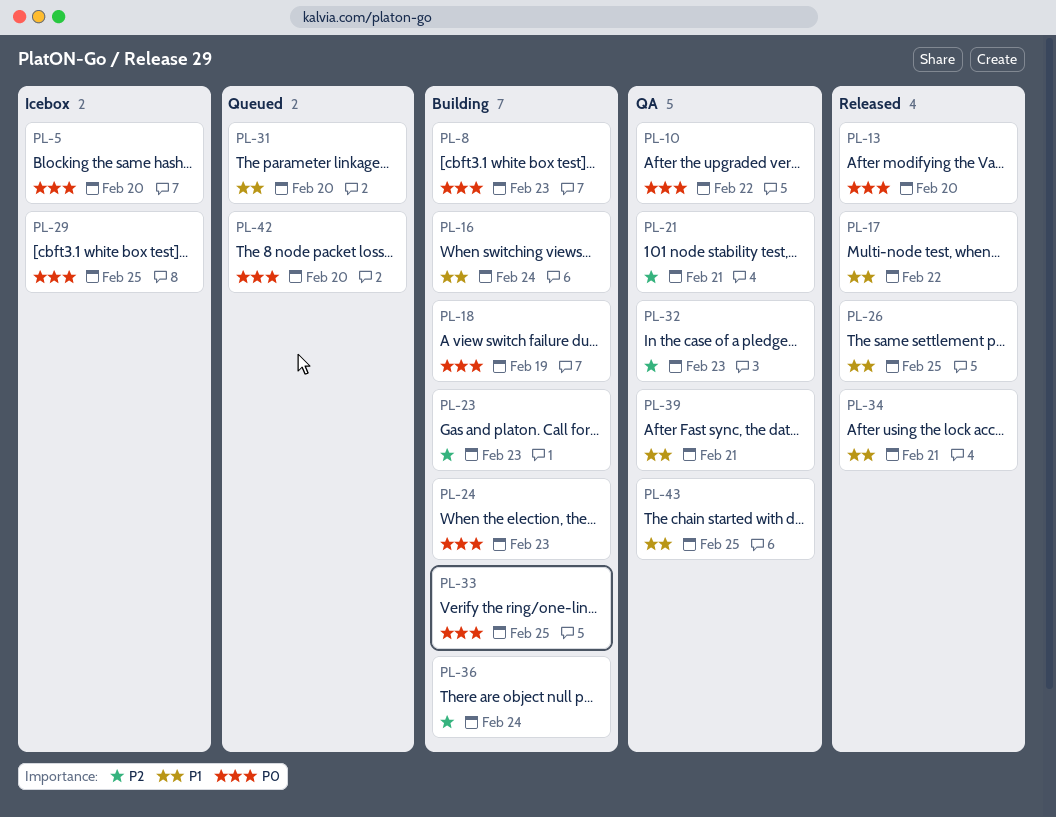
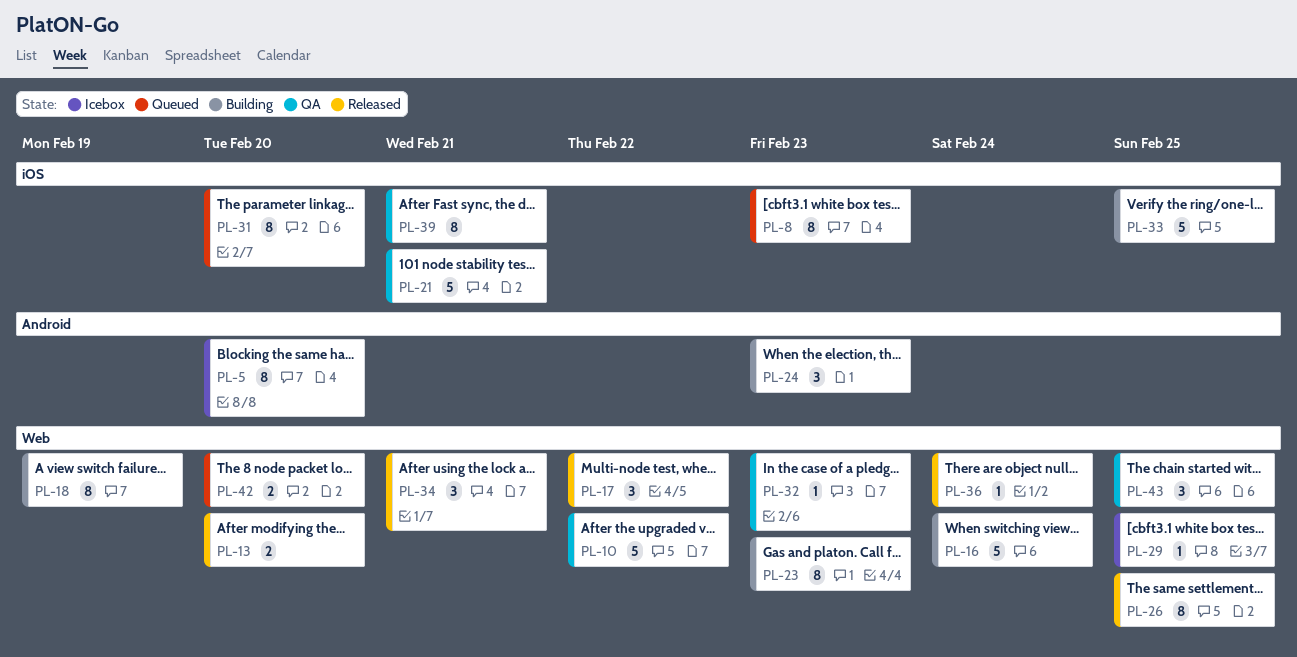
PL-8, status: Building -> Queued
PL-36, status: Building -> Released

